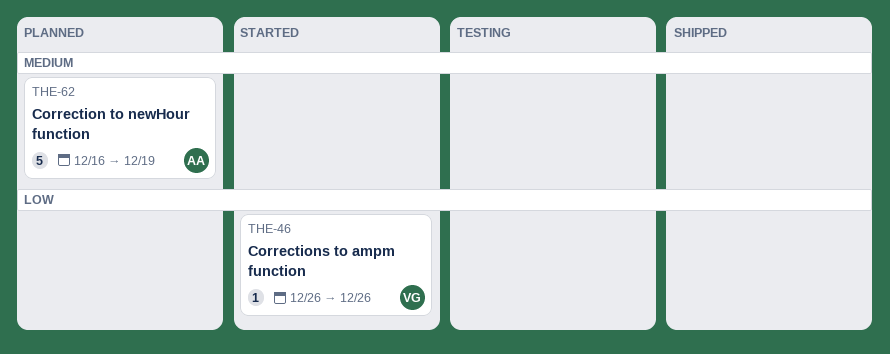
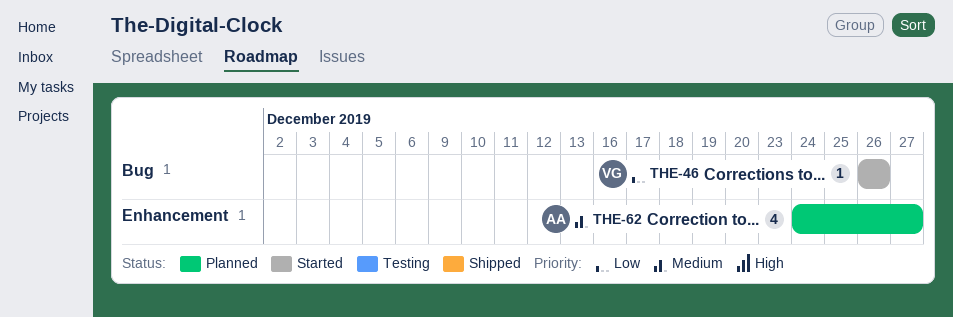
THE-62, estimate: 5 -> 4
THE-62, start: Dec 16 -> Dec 24
THE-62, due: Dec 19 -> Dec 27

